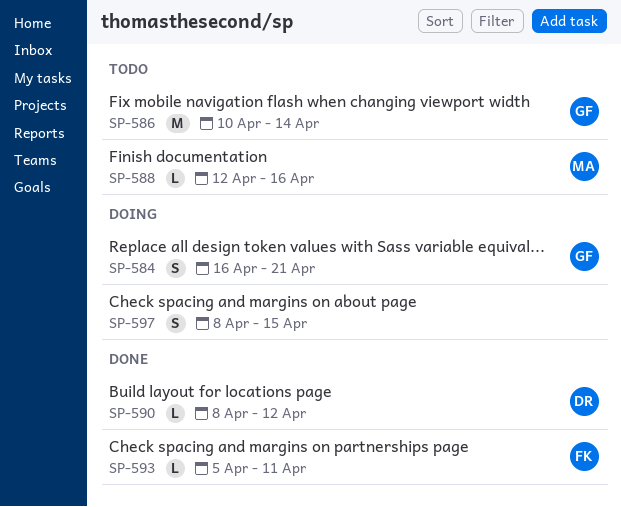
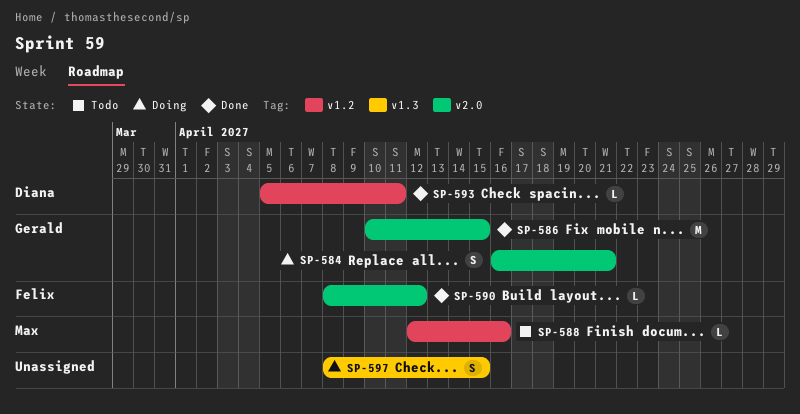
SP-586, status: Todo -> Done
SP-586, due: Apr 14 -> Apr 15
SP-590, owner: Diana -> Felix
SP-593, owner: Felix -> Diana

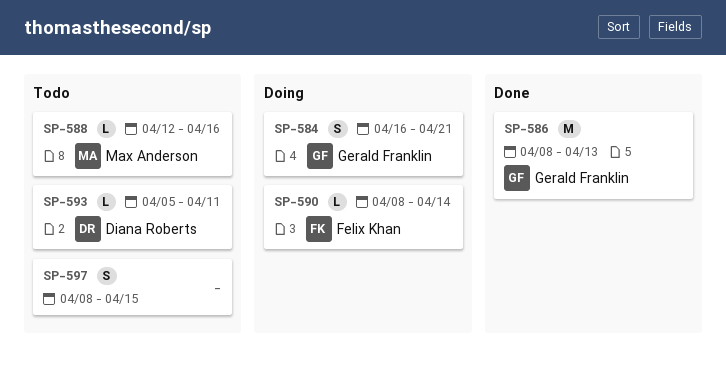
SP-586, start: Apr 10 -> Apr 8
SP-586, due: Apr 15 -> Apr 13
SP-590, status: Done -> Doing
SP-590, due: Apr 12 -> Apr 14
SP-593, status: Done -> Todo
SP-597, status: Doing -> Todo

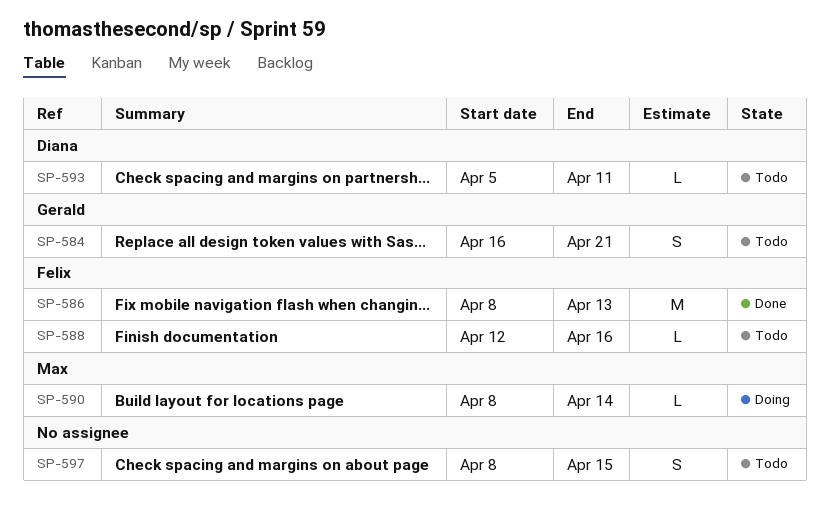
SP-584, status: Doing -> Todo
SP-586, owner: Gerald Franklin -> Felix Khan
SP-588, owner: Max Anderson -> Felix Khan
SP-590, owner: Felix Khan -> Max Anderson

